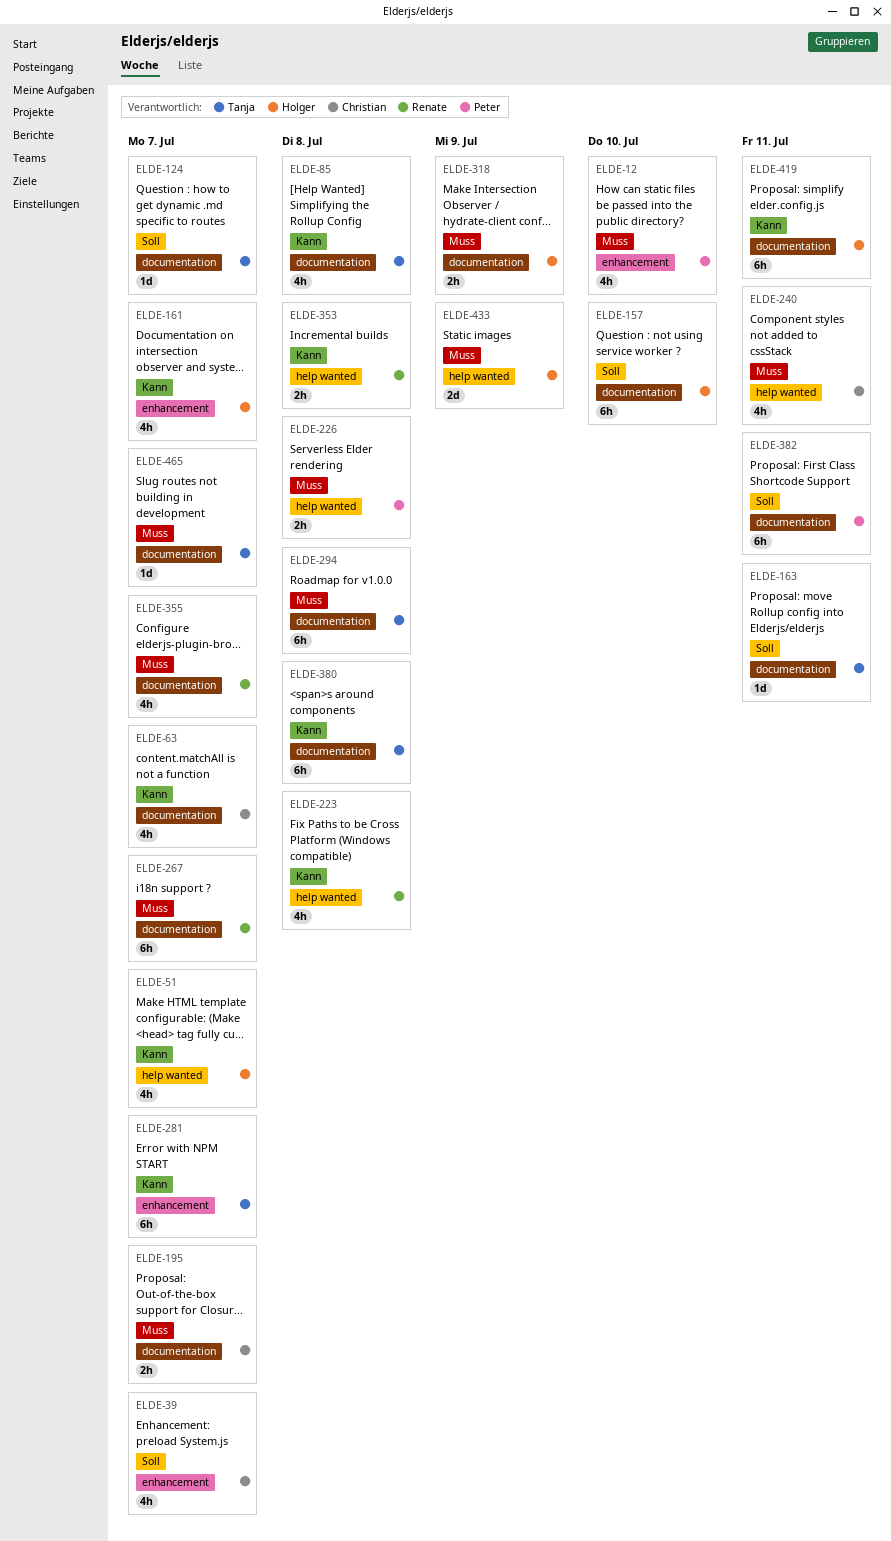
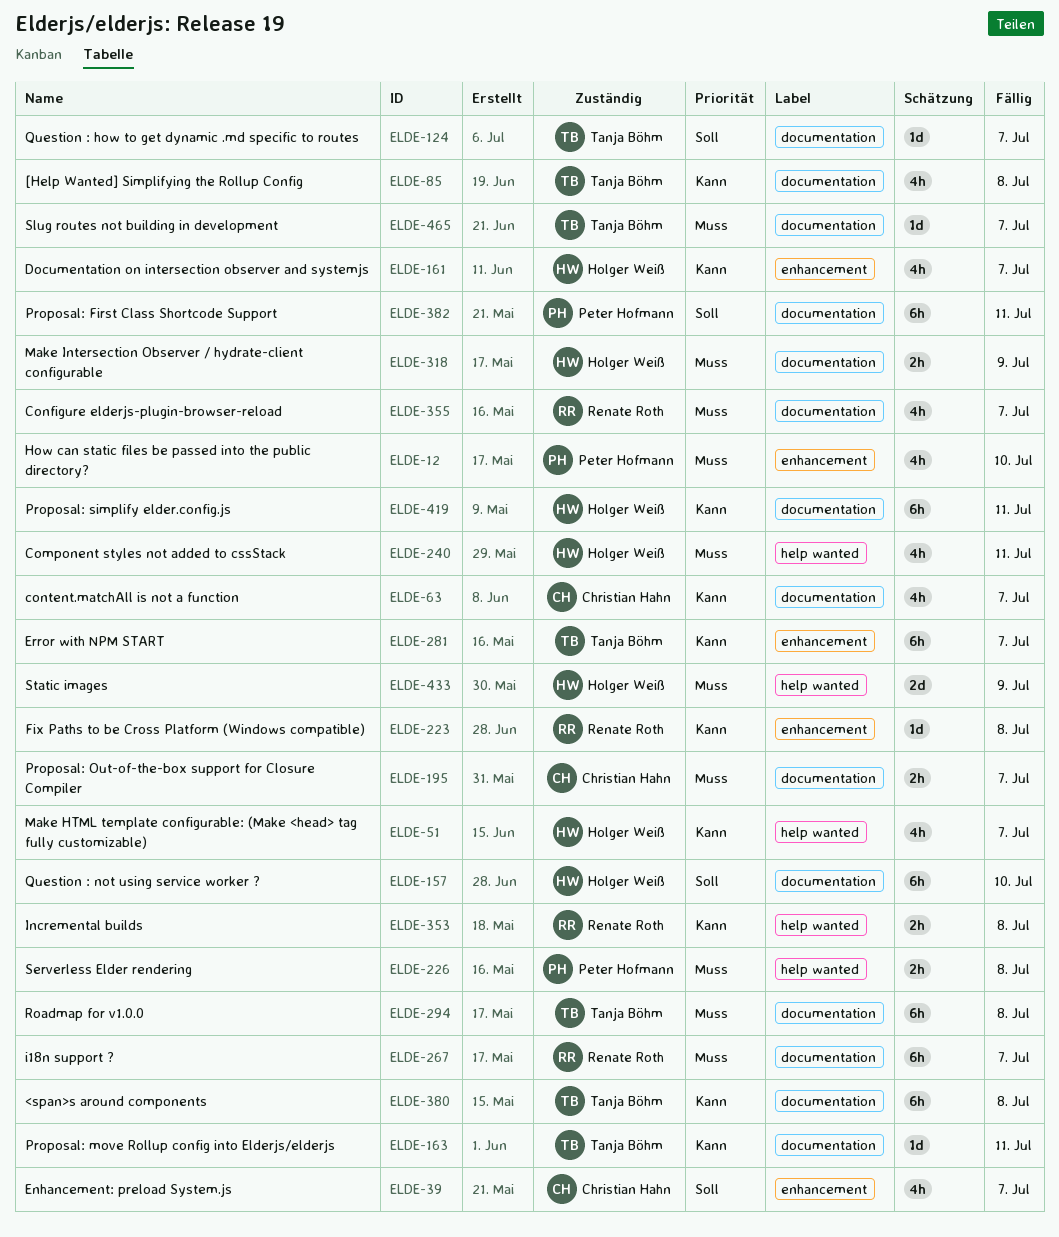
ELDE-163, priority: Soll -> Kann
ELDE-223, label: help wanted -> enhancement
ELDE-223, estimate: 4h -> 1d
ELDE-240, owner: Christian Hahn -> Holger Weiß

